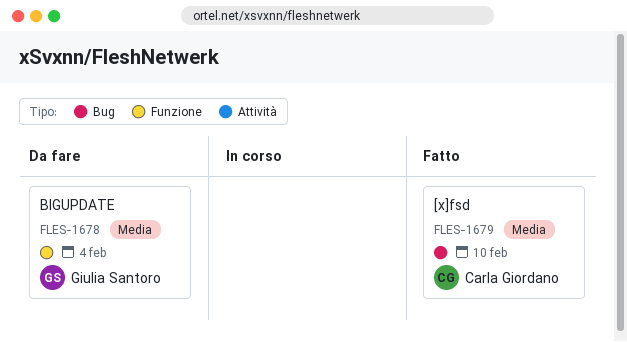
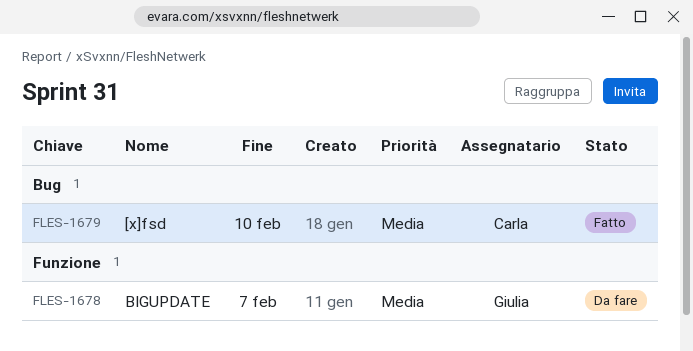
FLES-1678, due: Feb 4 -> Feb 7

